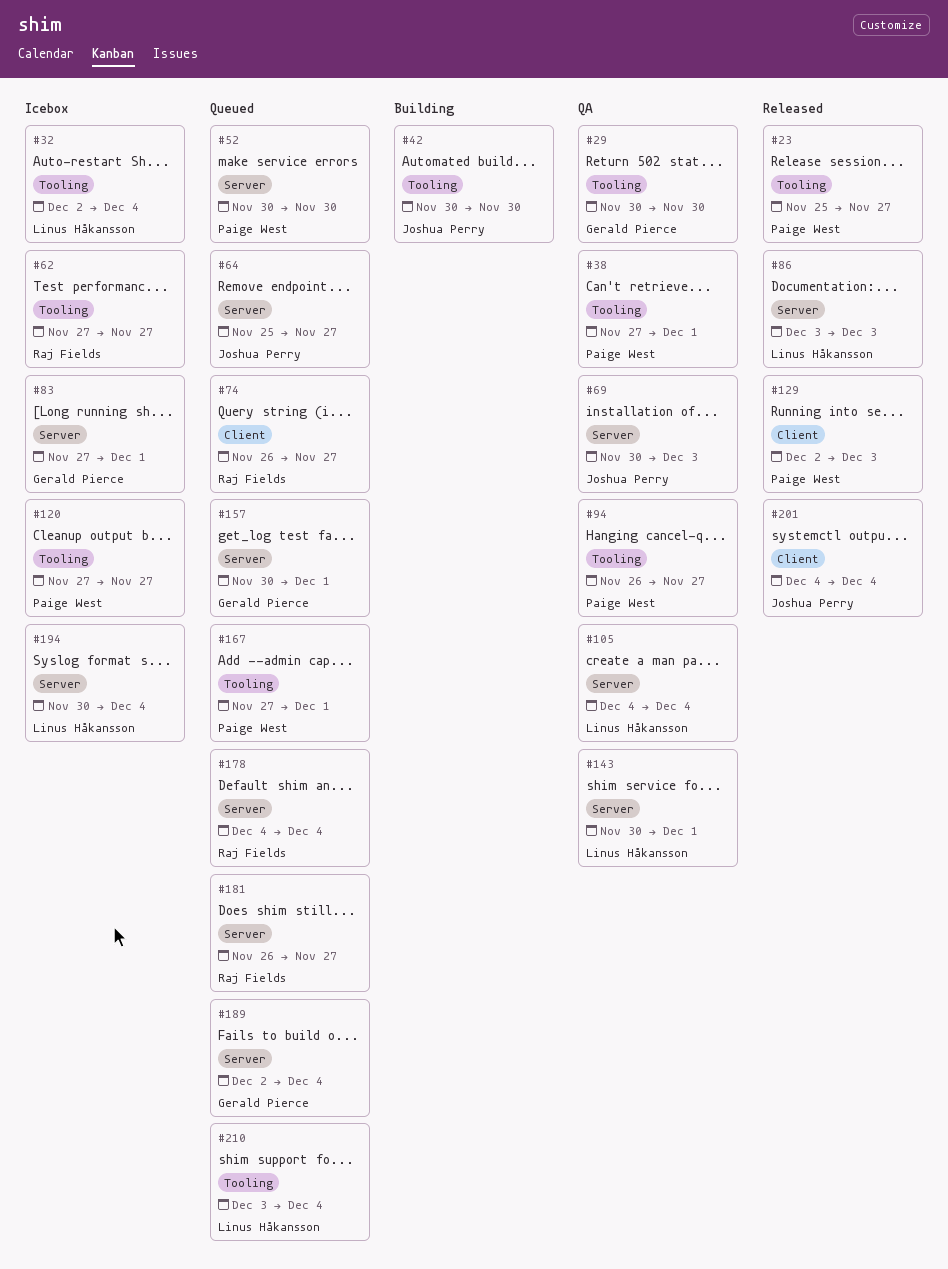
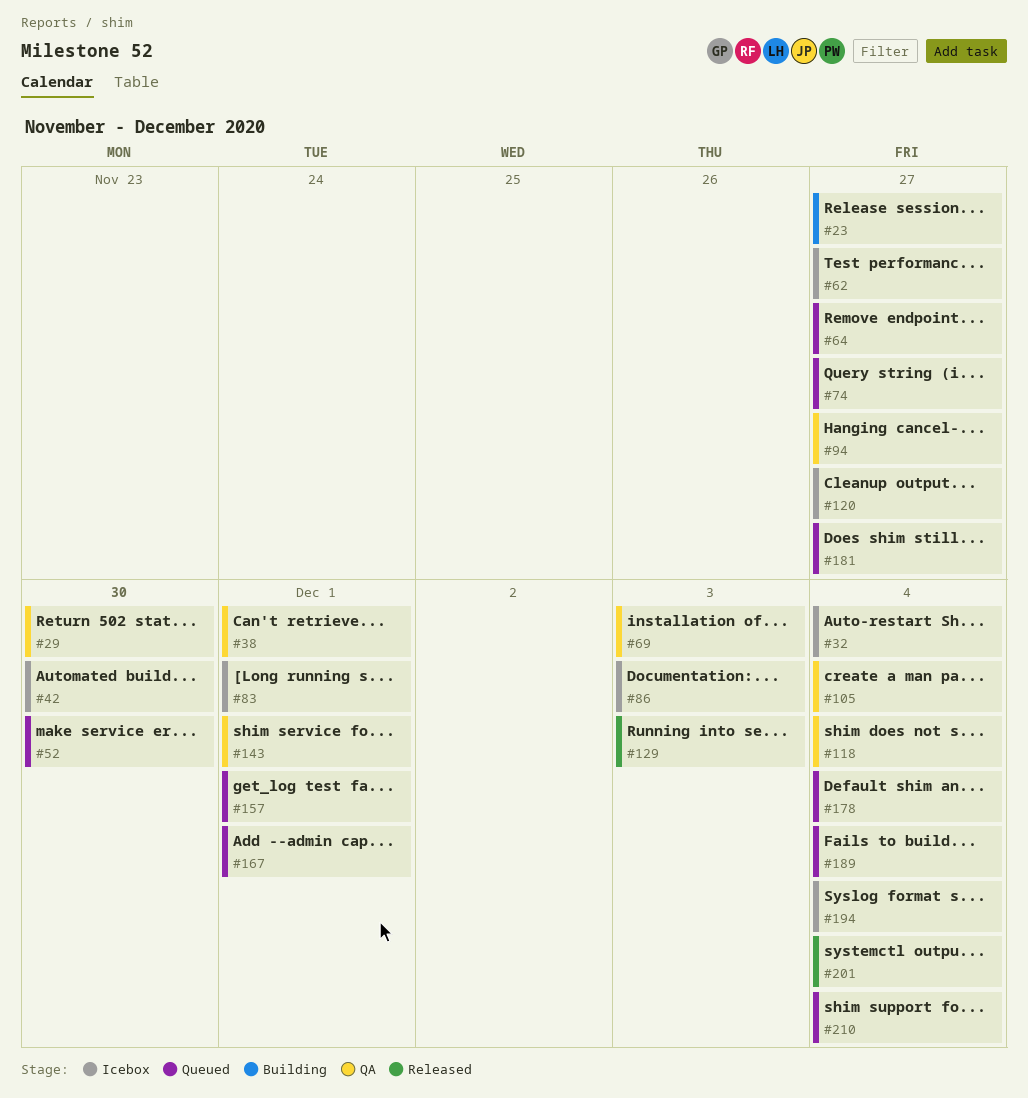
#23, status: Released -> Building
#42, status: Building -> Icebox
#86, status: Released -> Icebox
#118: none -> present

